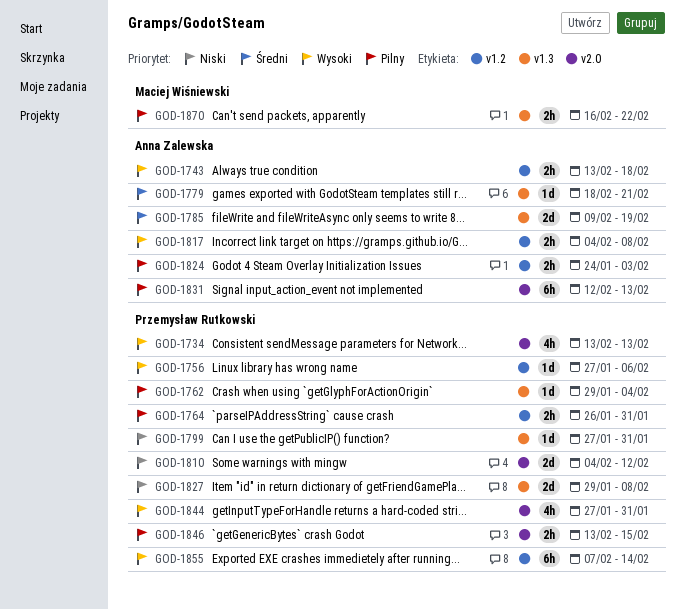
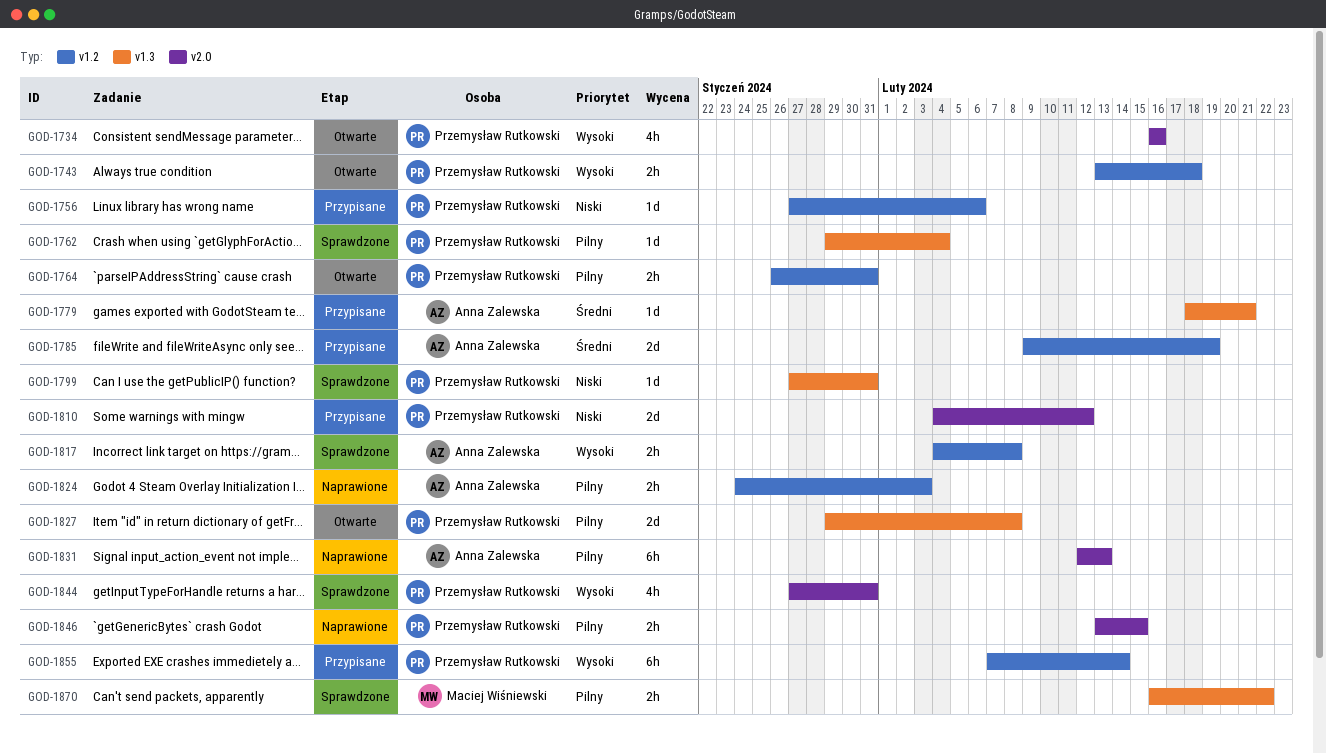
GOD-1734, start: Feb 13 -> Feb 16
GOD-1734, due: Feb 13 -> Feb 16
GOD-1743, owner: Anna Zalewska -> Przemysław Rutkowski
GOD-1756, priority: Wysoki -> Niski
GOD-1785, label: v1.3 -> v1.2
GOD-1827, priority: Niski -> Pilny

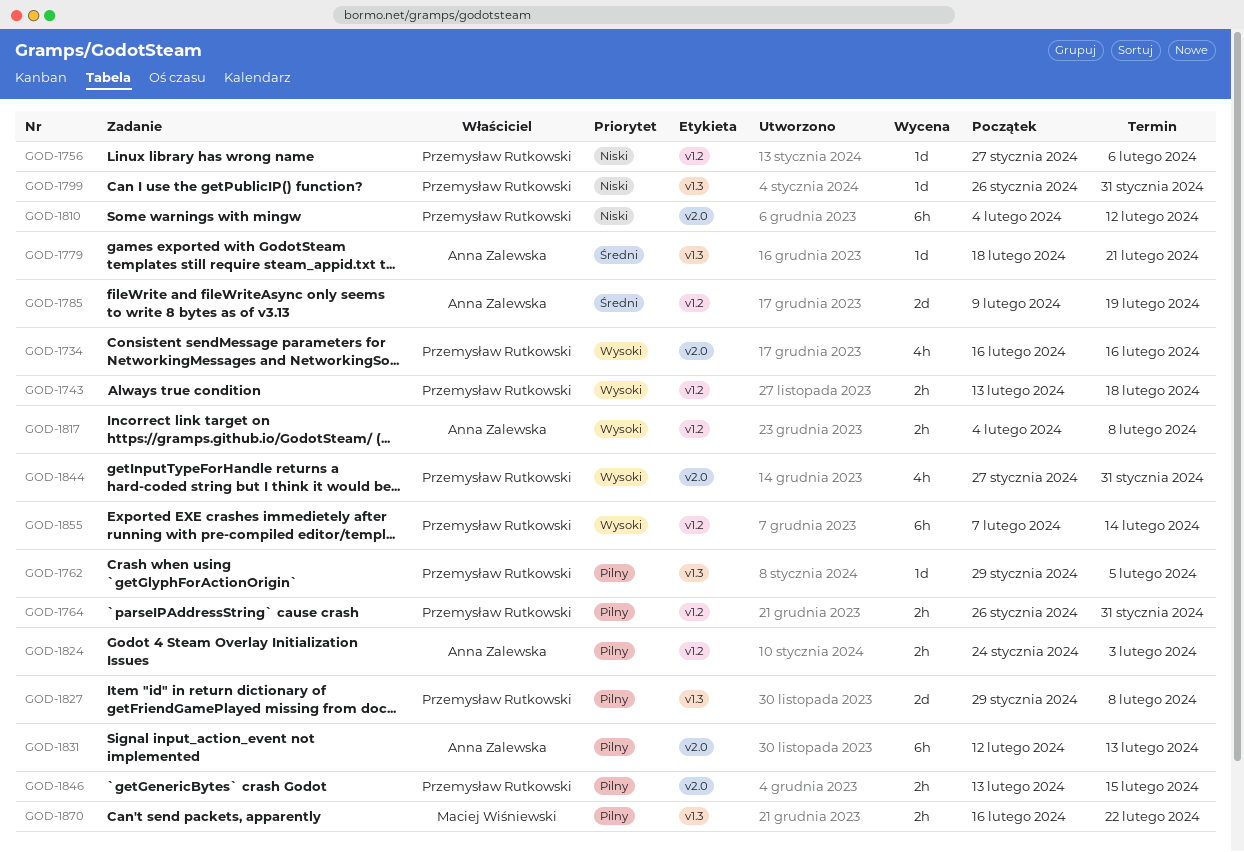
GOD-1762, due: Feb 4 -> Feb 5
GOD-1799, start: Jan 27 -> Jan 26
GOD-1810, estimate: 2d -> 6h

